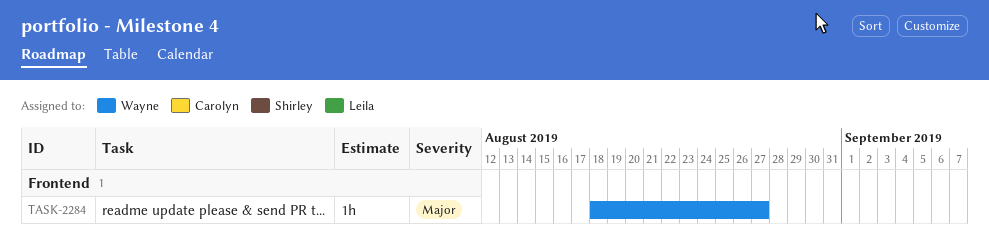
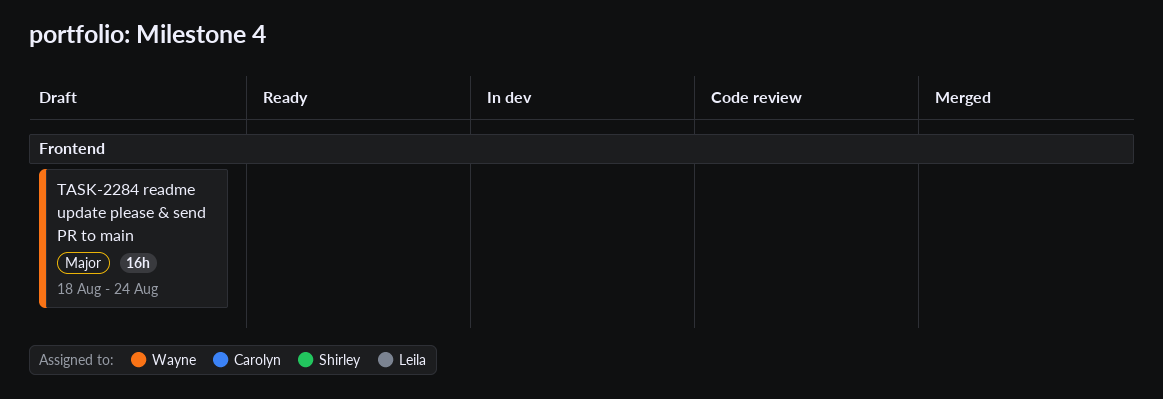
TASK-2284, estimate: 1h -> 16h
TASK-2284, due: Aug 27 -> Aug 24

